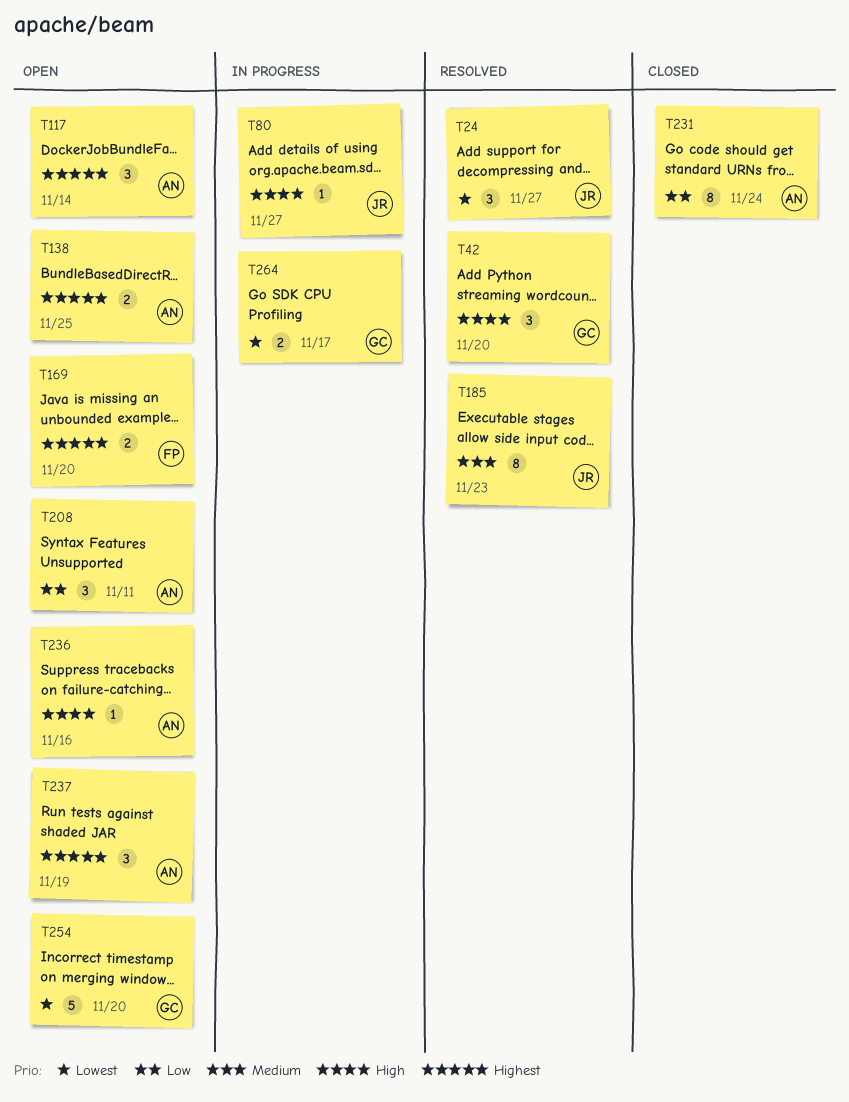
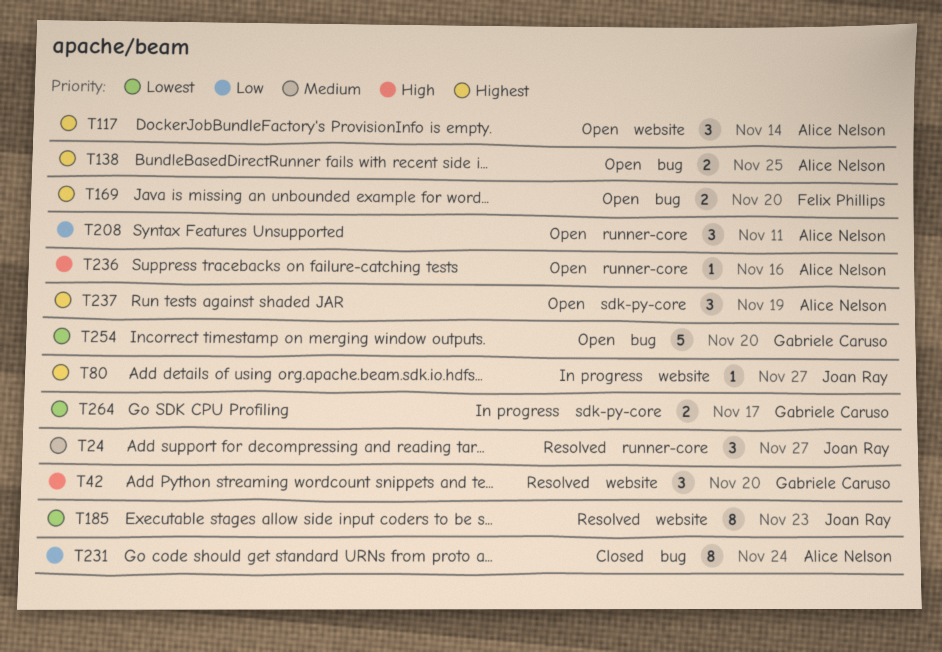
T24, priority: Lowest -> Medium
T80, priority: High -> Highest
T185, priority: Medium -> Lowest

